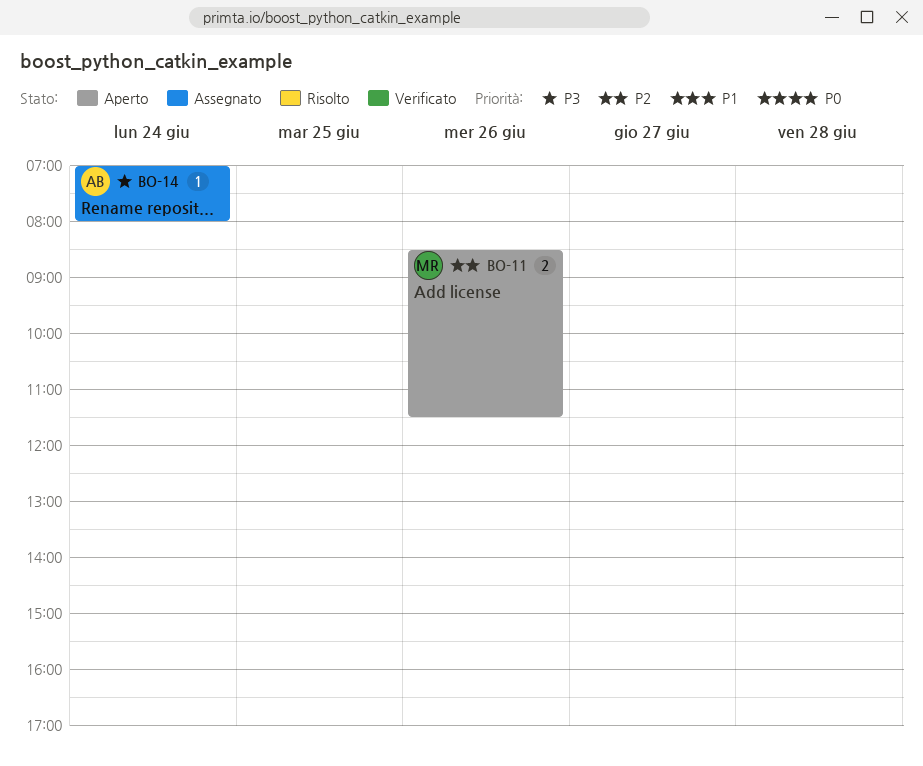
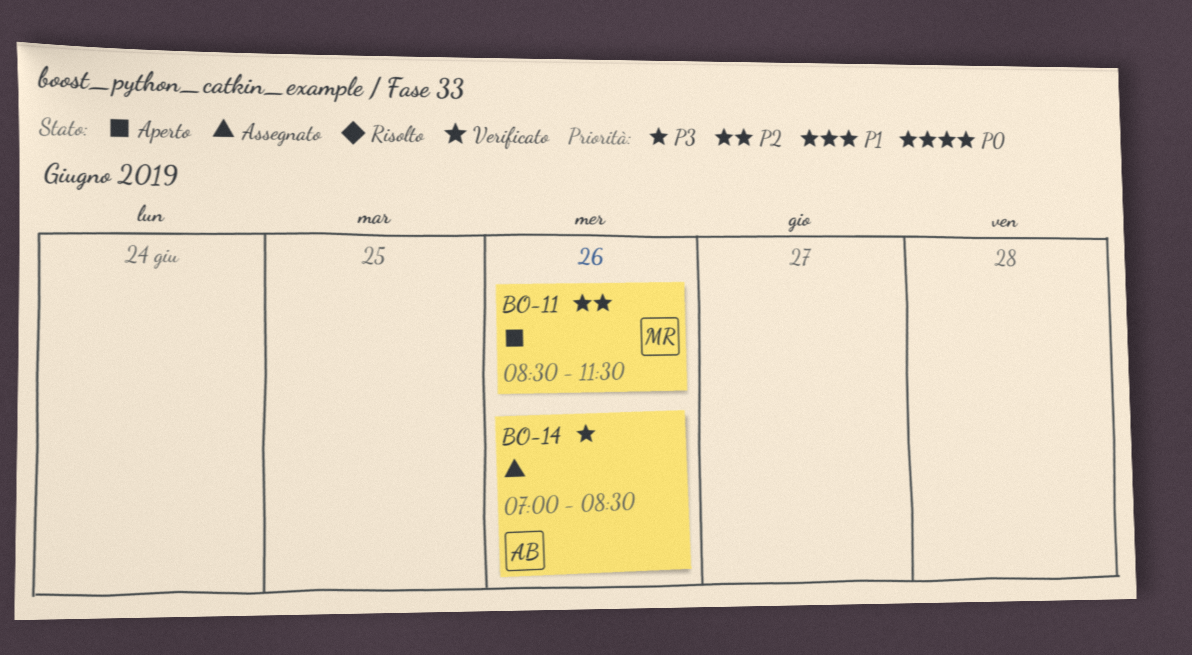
BO-14, day: Jun 24 -> Jun 26
BO-14, ends: 08:00 -> 08:30

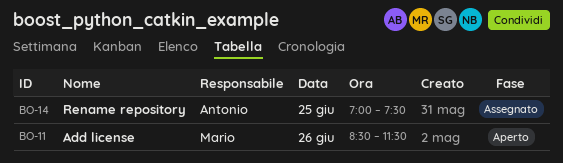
BO-14, day: Jun 26 -> Jun 25
BO-14, ends: 08:30 -> 07:30

